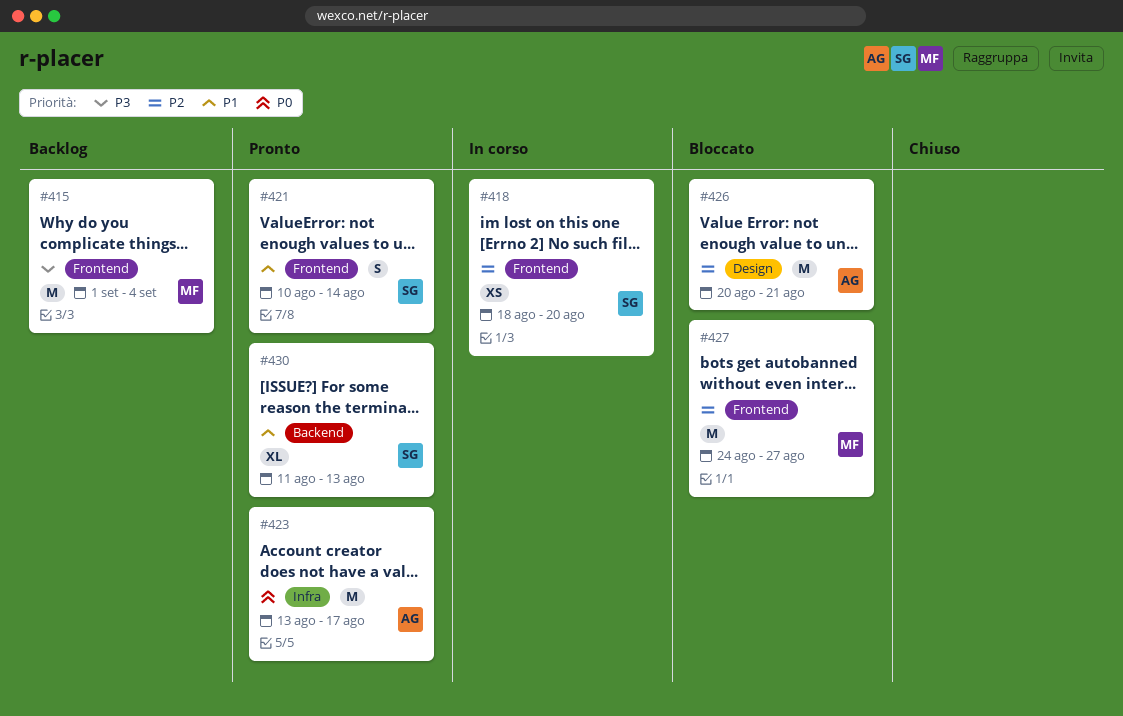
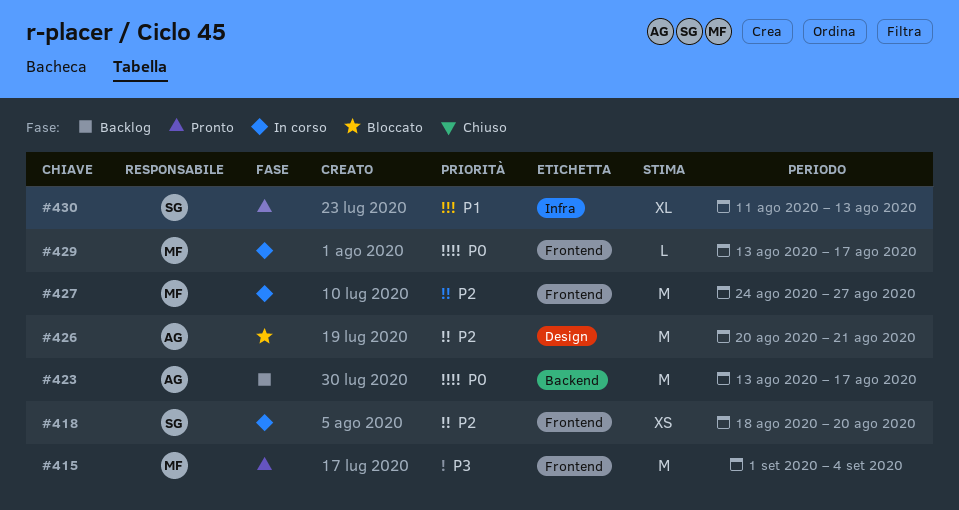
#415, status: Backlog -> Pronto
#421: present -> none
#423, status: Pronto -> Backlog
#423, label: Infra -> Backend
#427, status: Bloccato -> In corso
#429: none -> present
#430, label: Backend -> Infra

